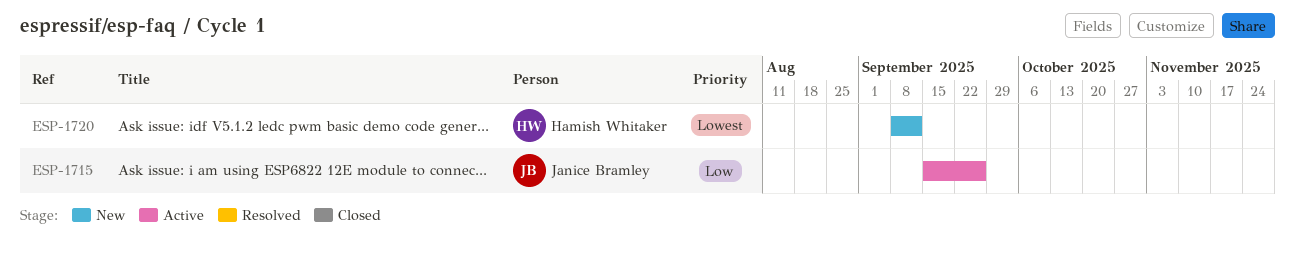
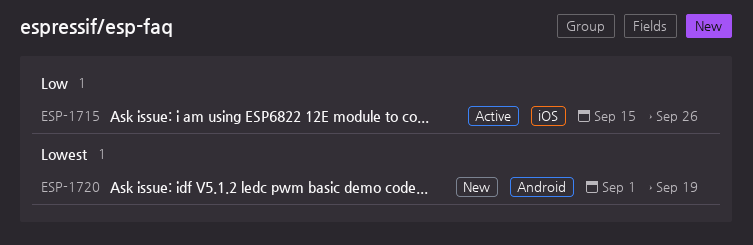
ESP-1720, start: Sep 8 -> Sep 1
ESP-1720, due: Sep 12 -> Sep 19

